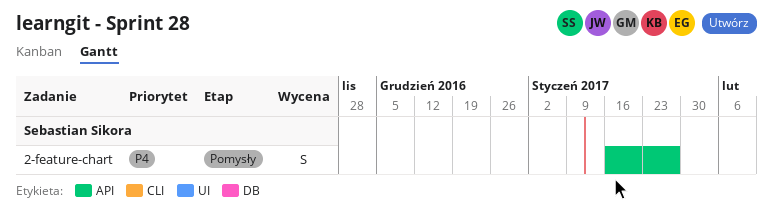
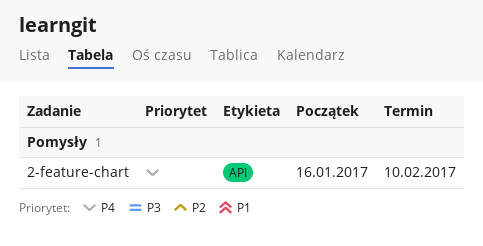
2-feature-chart, due: Jan 27 -> Feb 10

